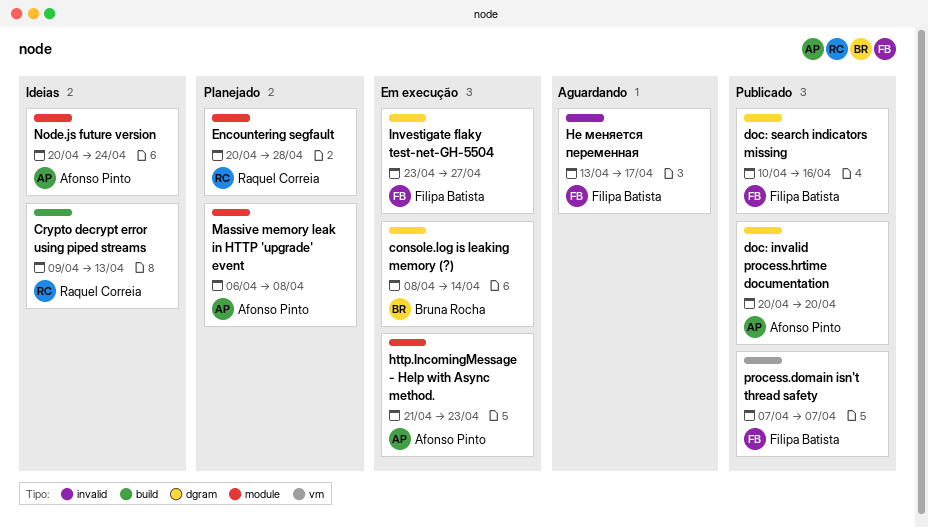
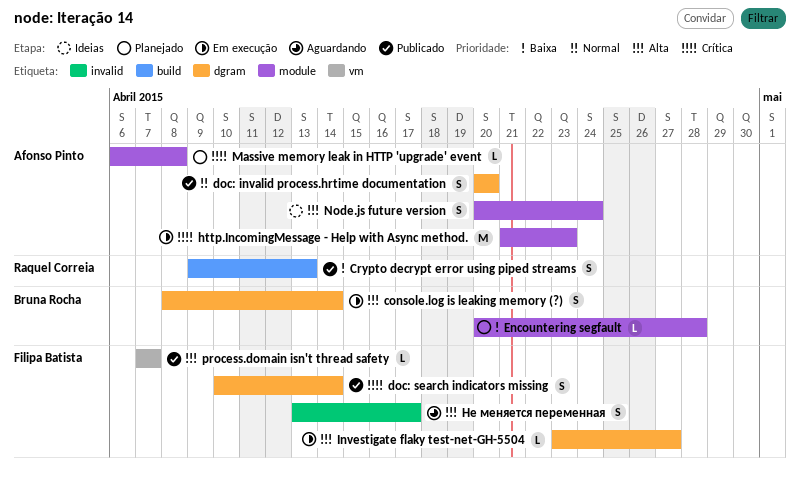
Crypto decrypt error using piped streams, status: Ideias -> Publicado
doc: search indicators missing, due: Apr 16 -> Apr 14
Encountering segfault, owner: Raquel Correia -> Bruna Rocha

